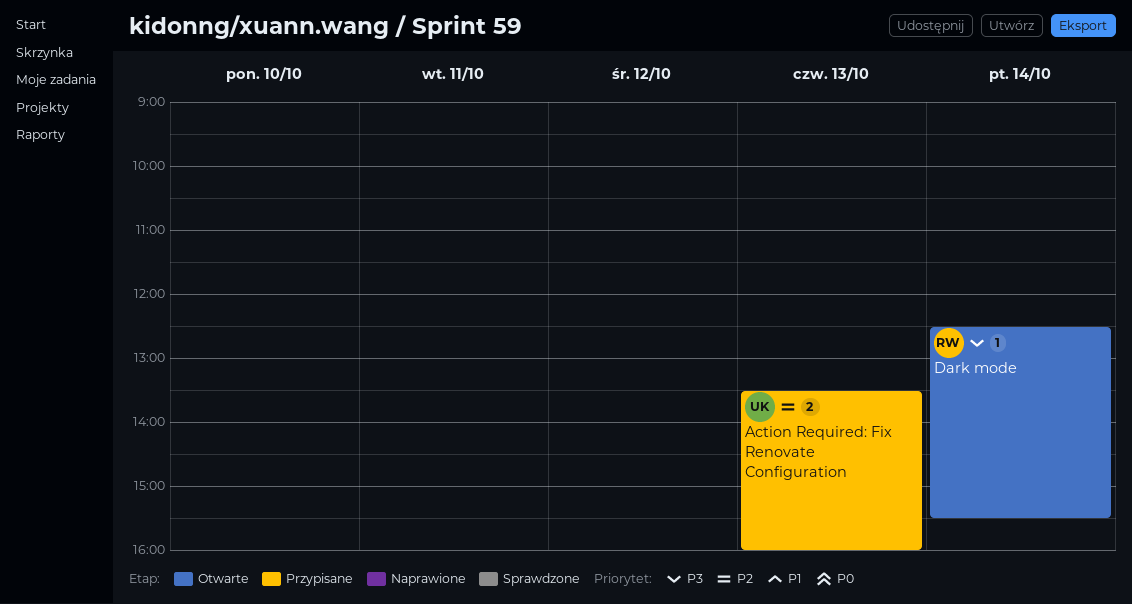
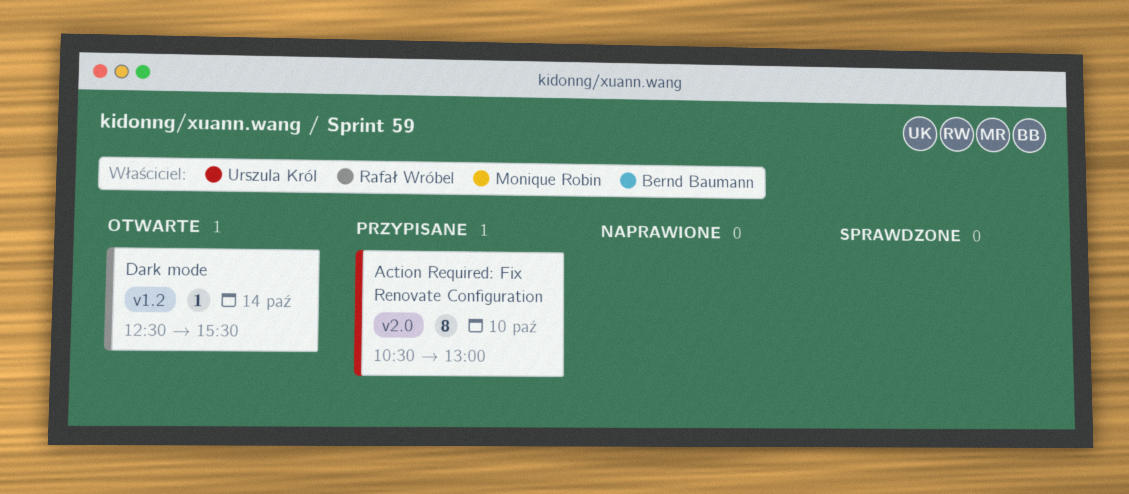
Action Required: Fix Renovate Configuration, estimate: 2 -> 8
Action Required: Fix Renovate Configuration, day: Oct 13 -> Oct 10
Action Required: Fix Renovate Configuration, begins: 13:30 -> 10:30
Action Required: Fix Renovate Configuration, ends: 16:00 -> 13:00

